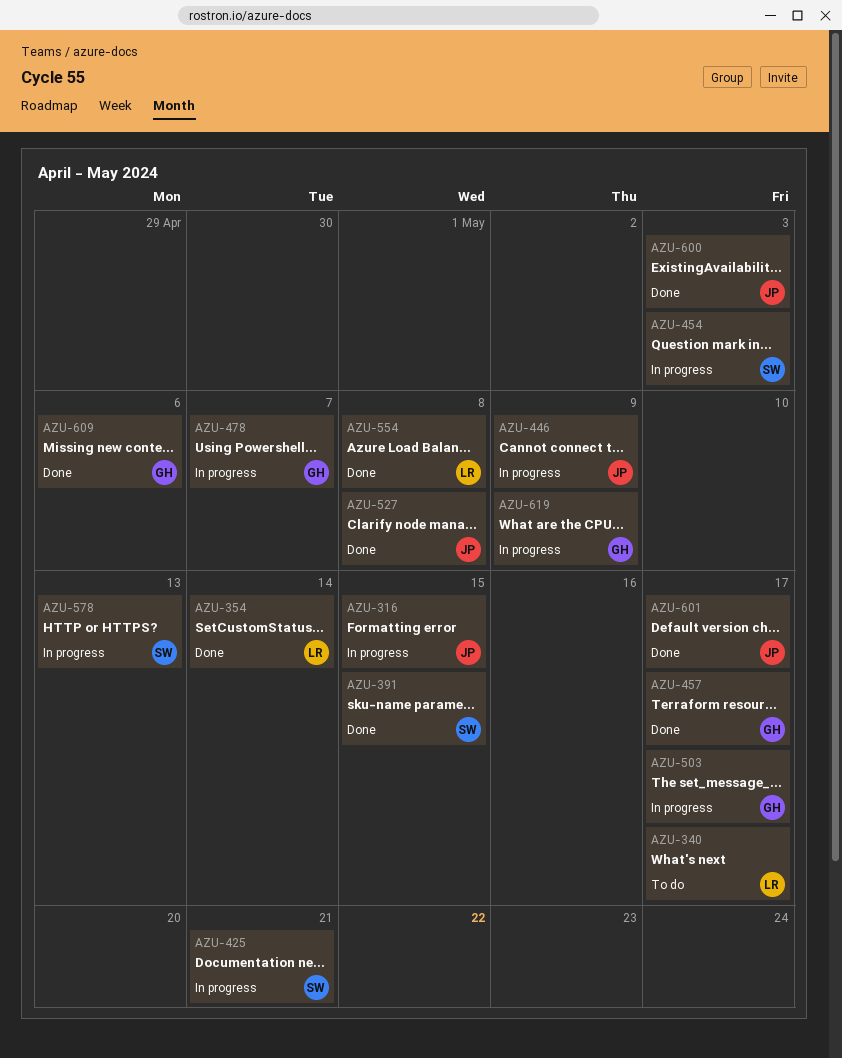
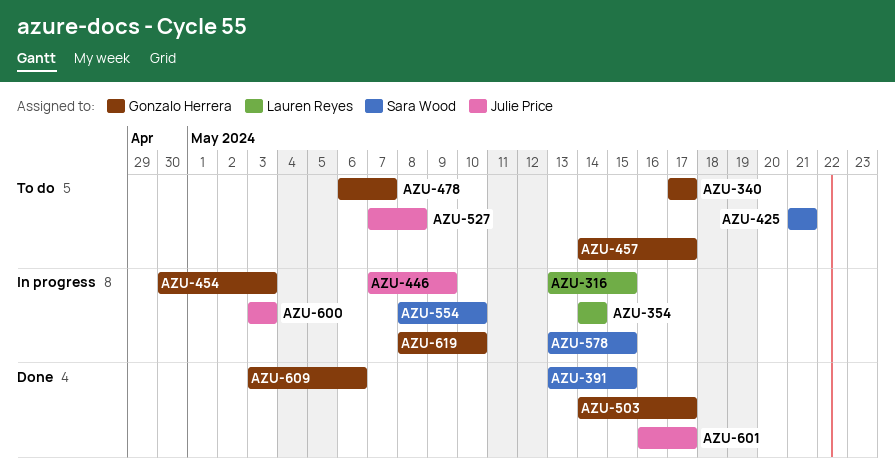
AZU-316, owner: Julie Price -> Lauren Reyes
AZU-340, owner: Lauren Reyes -> Gonzalo Herrera
AZU-354, status: Done -> In progress
AZU-425, status: In progress -> To do
AZU-454, owner: Sara Wood -> Gonzalo Herrera
AZU-457, status: Done -> To do
AZU-478, status: In progress -> To do
AZU-503, status: In progress -> Done
AZU-527, status: Done -> To do
AZU-554, status: Done -> In progress
AZU-554, owner: Lauren Reyes -> Sara Wood
AZU-554, due: May 8 -> May 10
AZU-578, due: May 13 -> May 15
AZU-600, status: Done -> In progress
AZU-619, due: May 9 -> May 10

